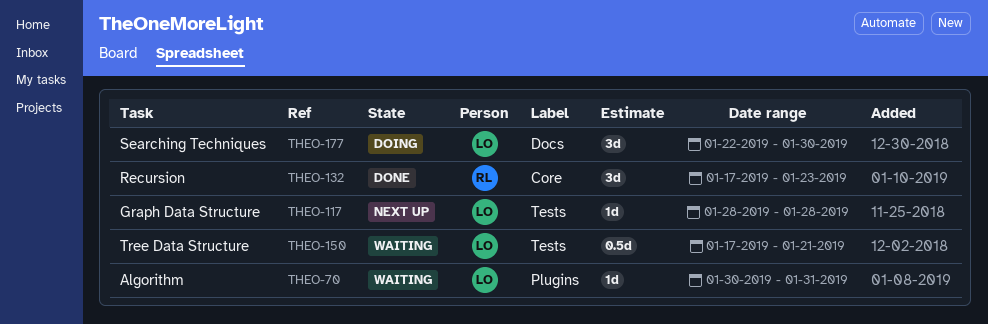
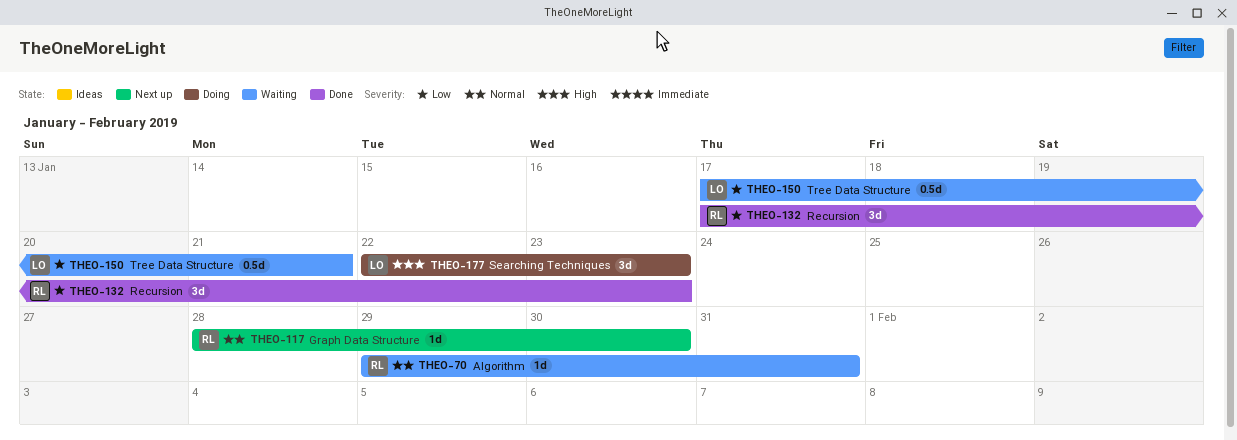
THEO-70, owner: LO -> RL
THEO-70, start: Jan 30 -> Jan 29
THEO-117, owner: LO -> RL
THEO-117, due: Jan 28 -> Jan 30
THEO-177, due: Jan 30 -> Jan 23

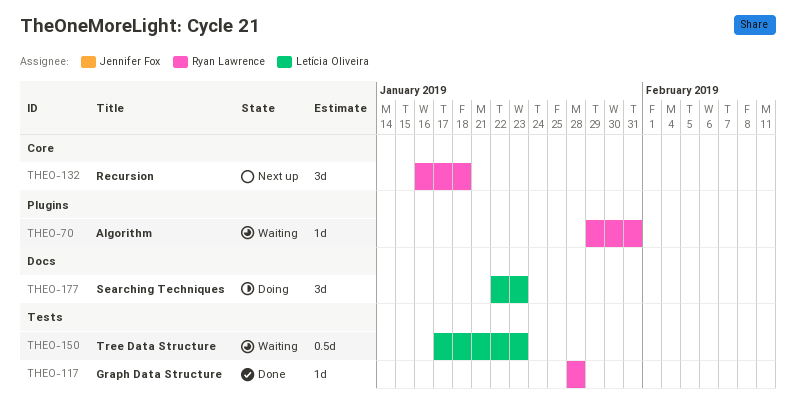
THEO-117, status: Next up -> Done
THEO-117, due: Jan 30 -> Jan 28
THEO-132, status: Done -> Next up
THEO-132, start: Jan 17 -> Jan 16
THEO-132, due: Jan 23 -> Jan 18
THEO-150, due: Jan 21 -> Jan 23

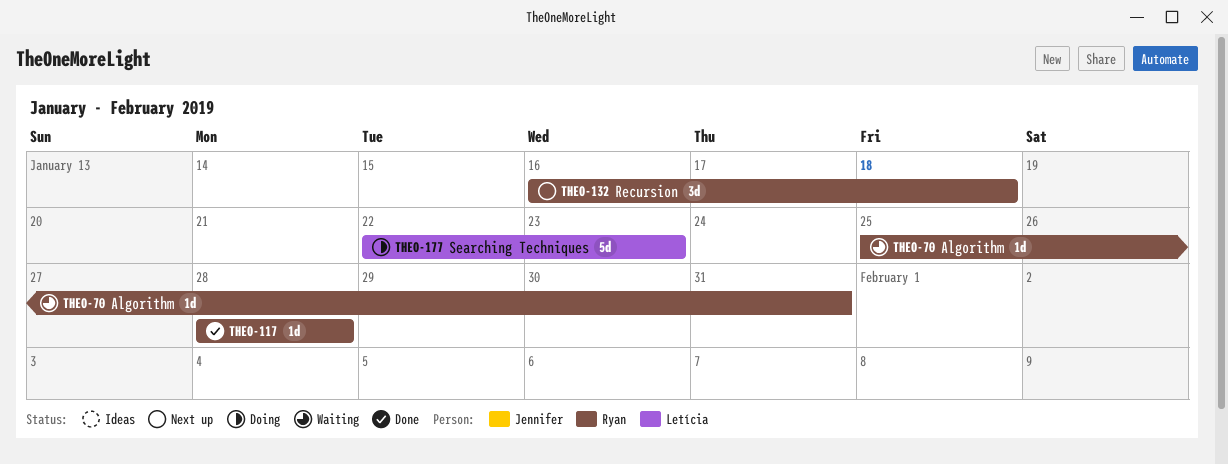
THEO-70, start: Jan 29 -> Jan 25
THEO-150: present -> none
THEO-177, estimate: 3d -> 5d

